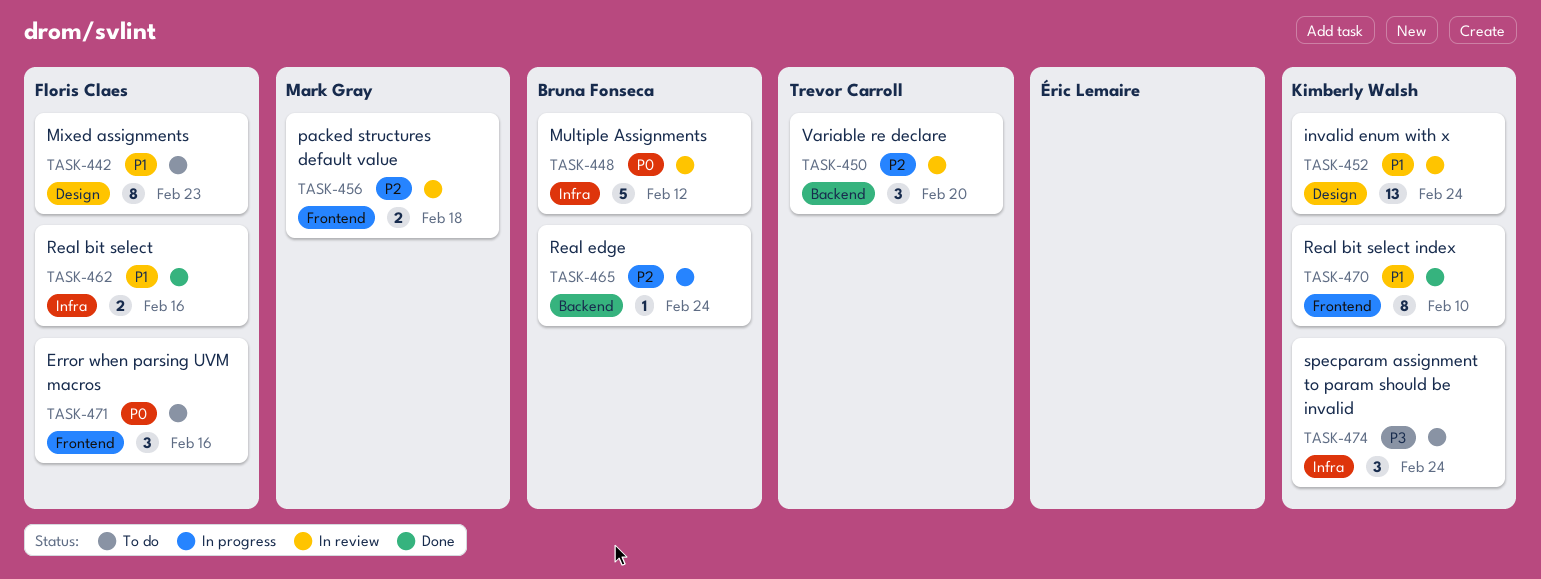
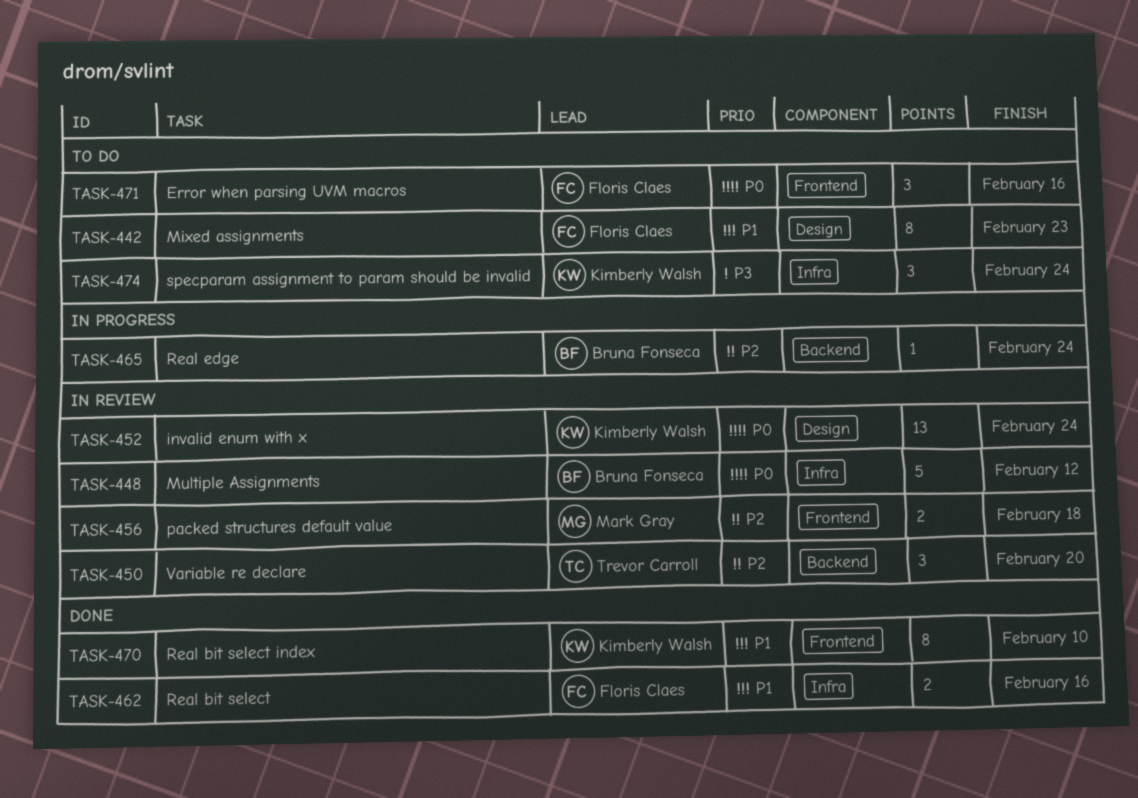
TASK-452, priority: P1 -> P0

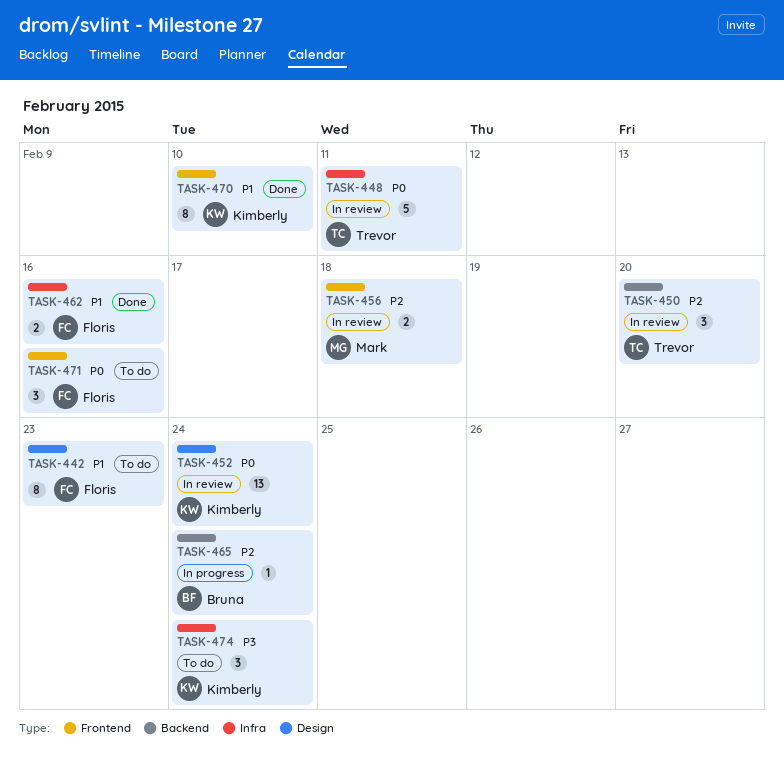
TASK-448, owner: Bruna Fonseca -> Trevor Carroll
TASK-448, due: Feb 12 -> Feb 11

